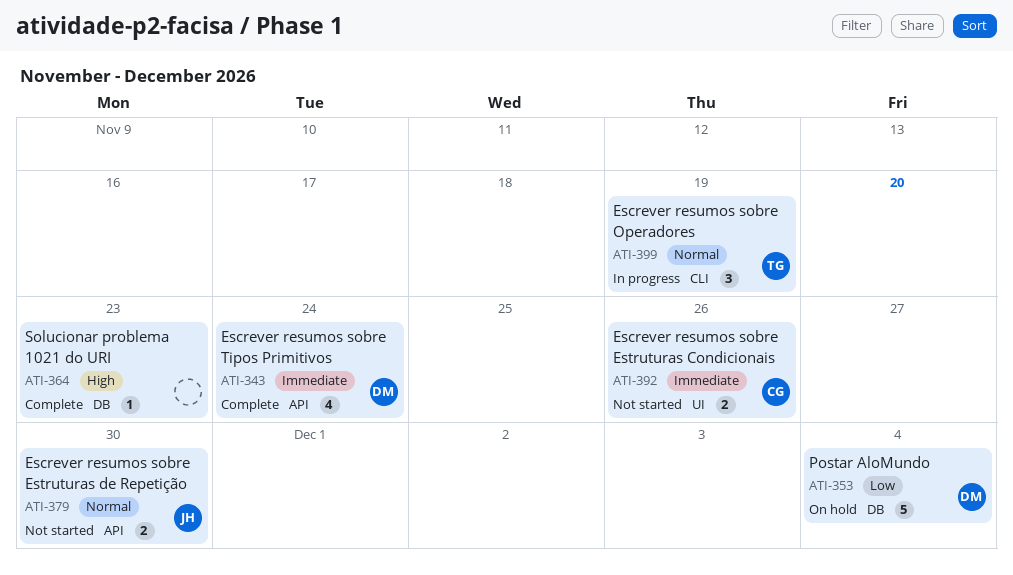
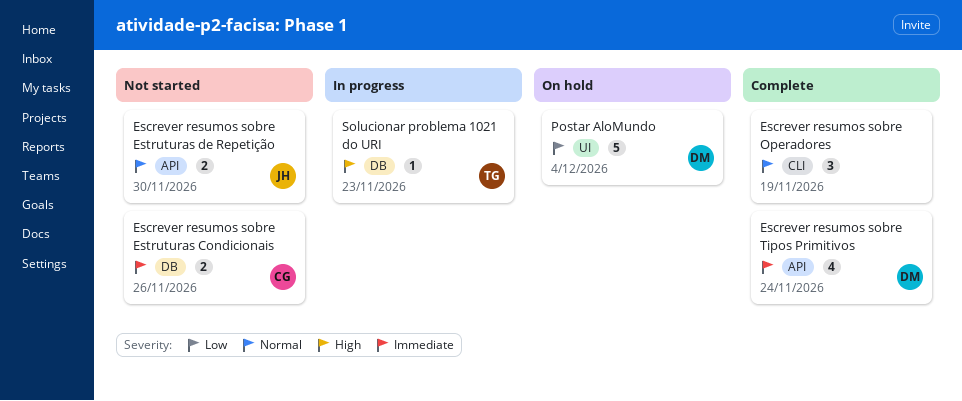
Escrever resumos sobre Estruturas Condicionais, label: UI -> DB
Escrever resumos sobre Operadores, status: In progress -> Complete
Escrever resumos sobre Operadores, owner: TG -> none
Postar AloMundo, label: DB -> UI
Solucionar problema 1021 do URI, status: Complete -> In progress
Solucionar problema 1021 do URI, owner: none -> TG

